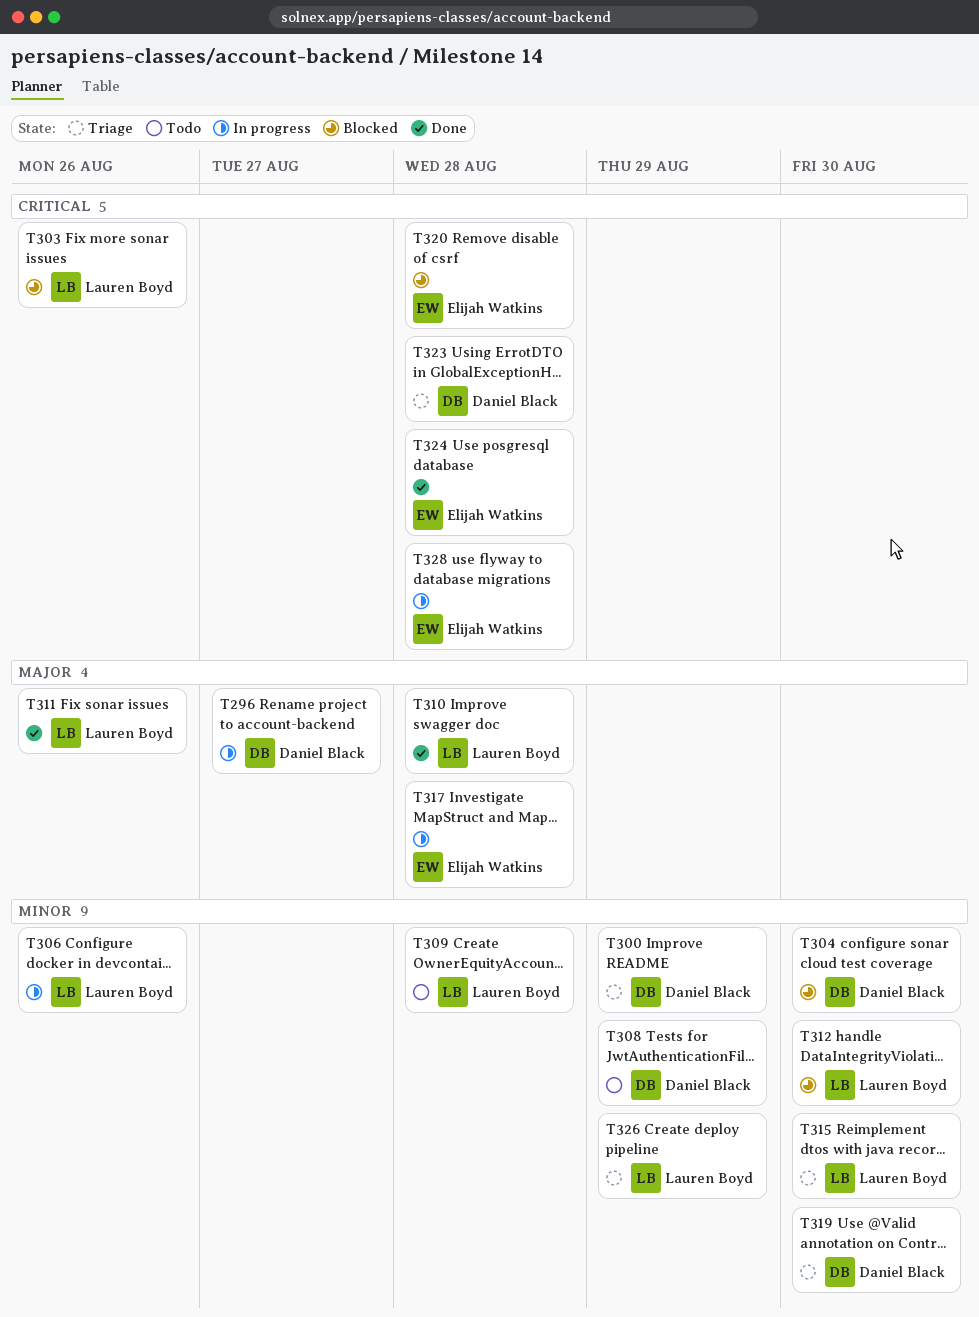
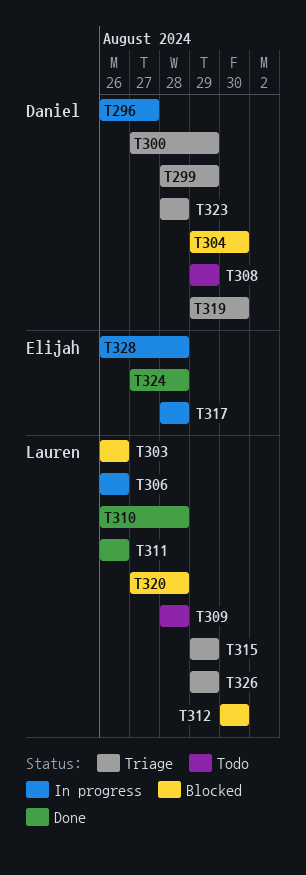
T299: none -> present
T315, due: Aug 30 -> Aug 29
T320, owner: Elijah Watkins -> Lauren Boyd

